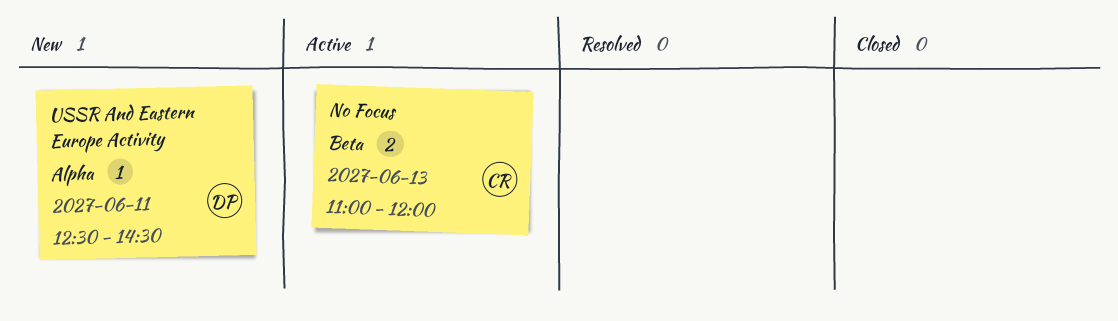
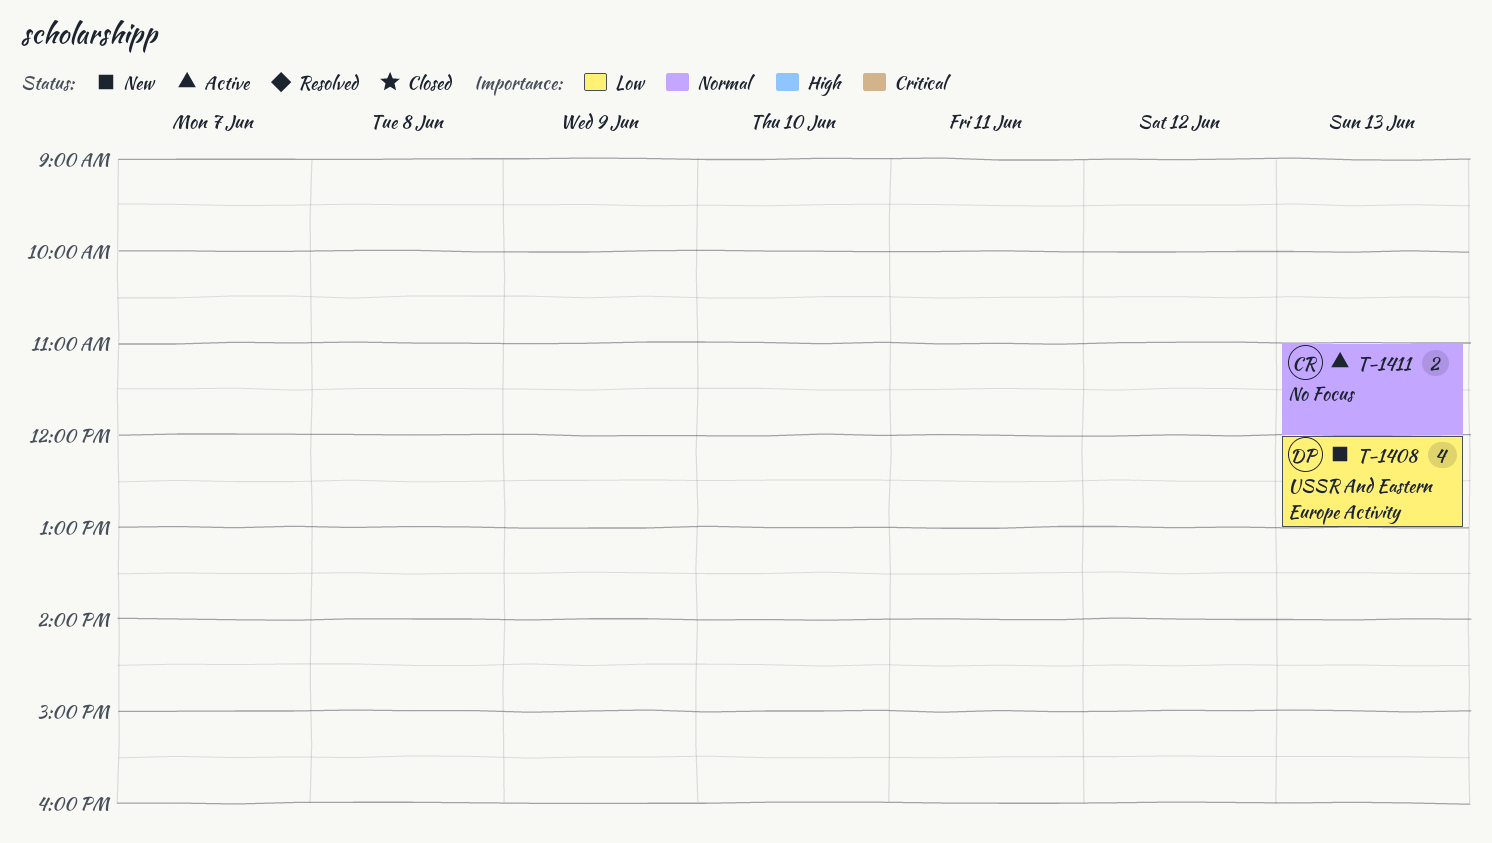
USSR And Eastern Europe Activity, estimate: 1 -> 4
USSR And Eastern Europe Activity, day: Jun 11 -> Jun 13
USSR And Eastern Europe Activity, begins: 12:30 -> 12:00
USSR And Eastern Europe Activity, ends: 14:30 -> 13:00

